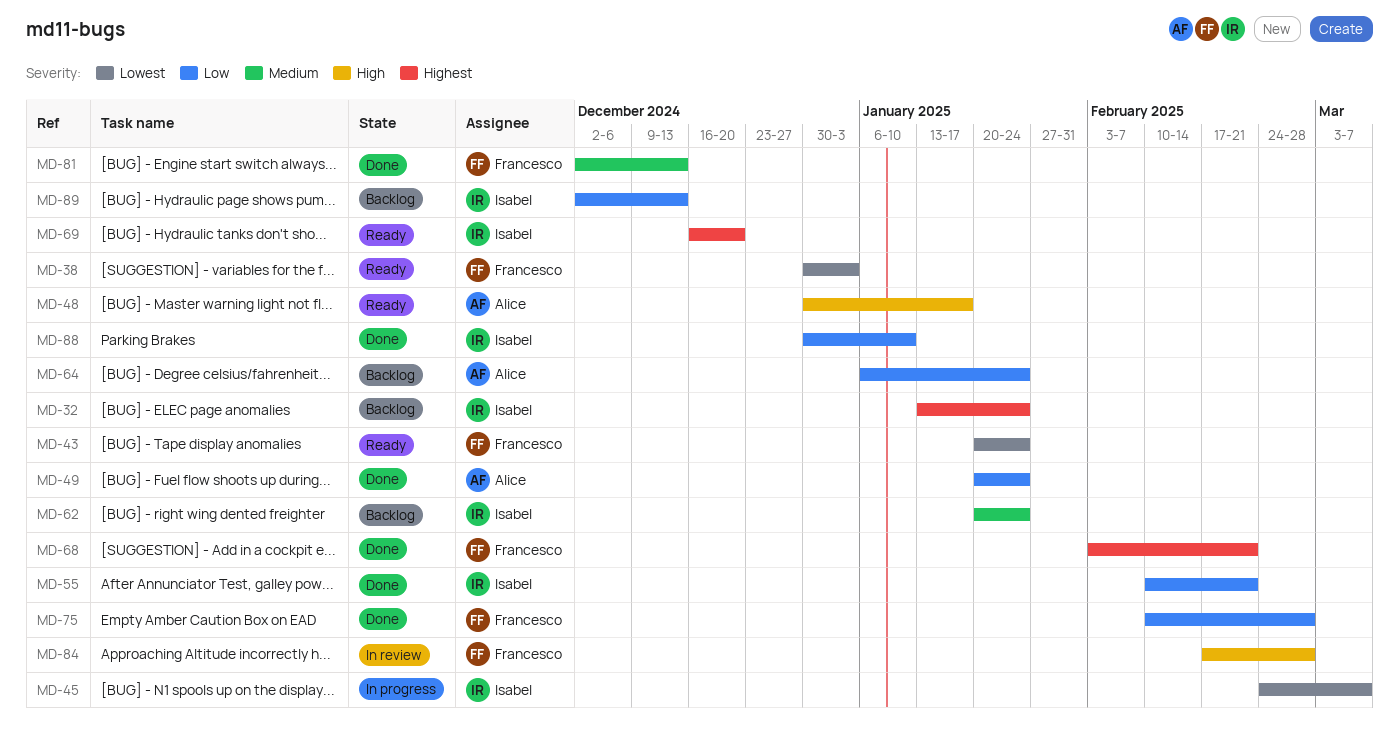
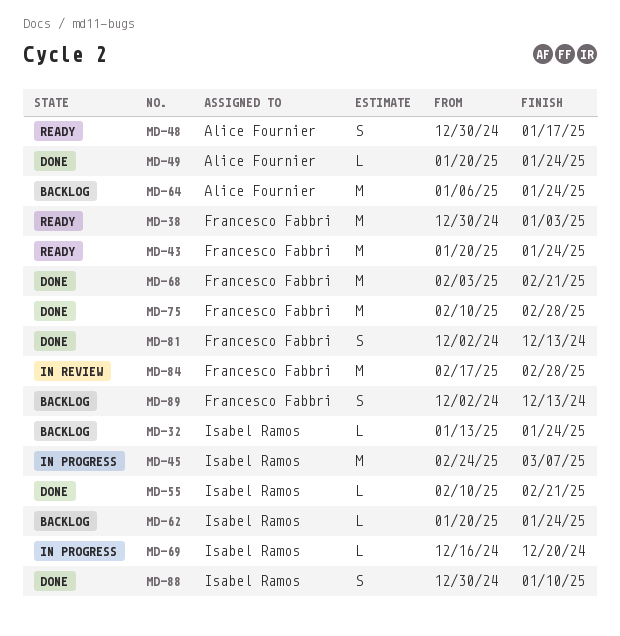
MD-69, status: Ready -> In progress
MD-89, owner: Isabel Ramos -> Francesco Fabbri

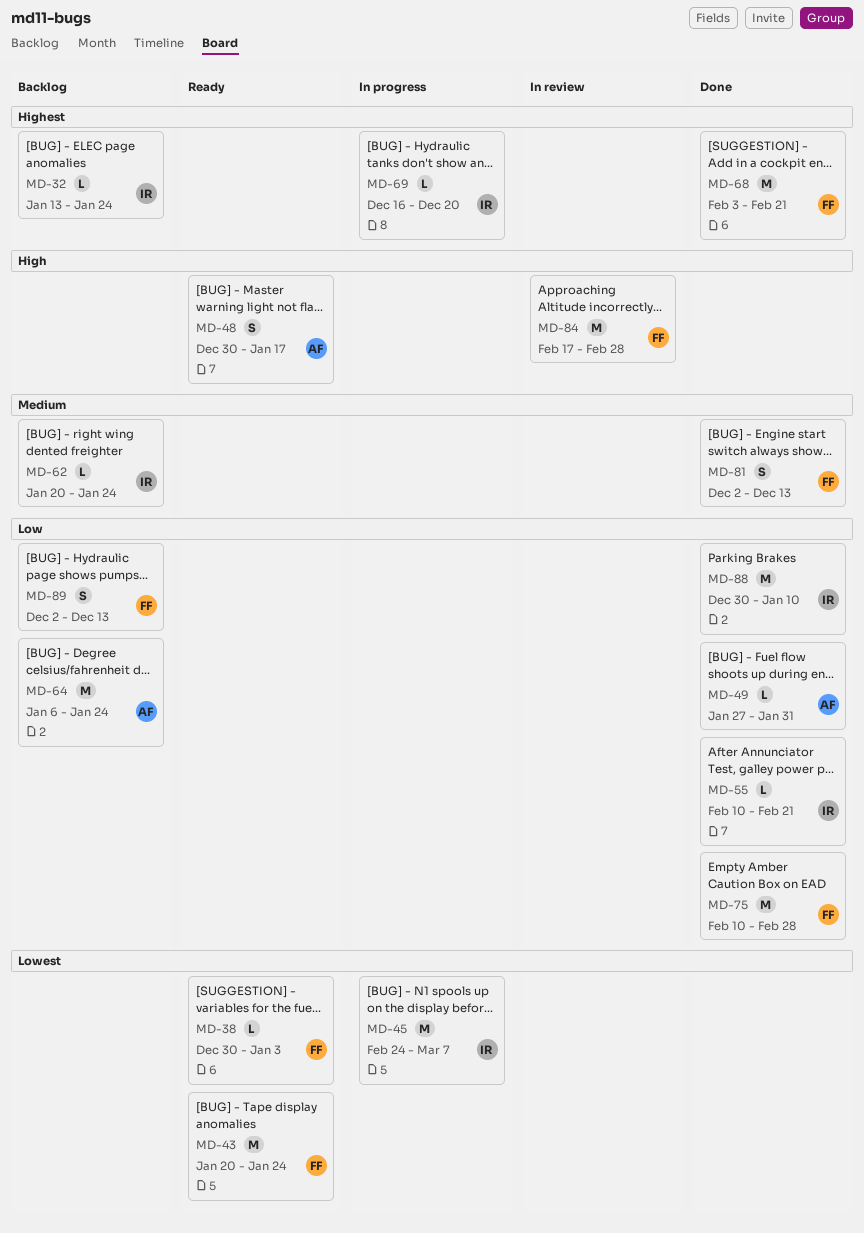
MD-38, estimate: M -> L
MD-49, start: Jan 20 -> Jan 27
MD-49, due: Jan 24 -> Jan 31
MD-88, estimate: S -> M

